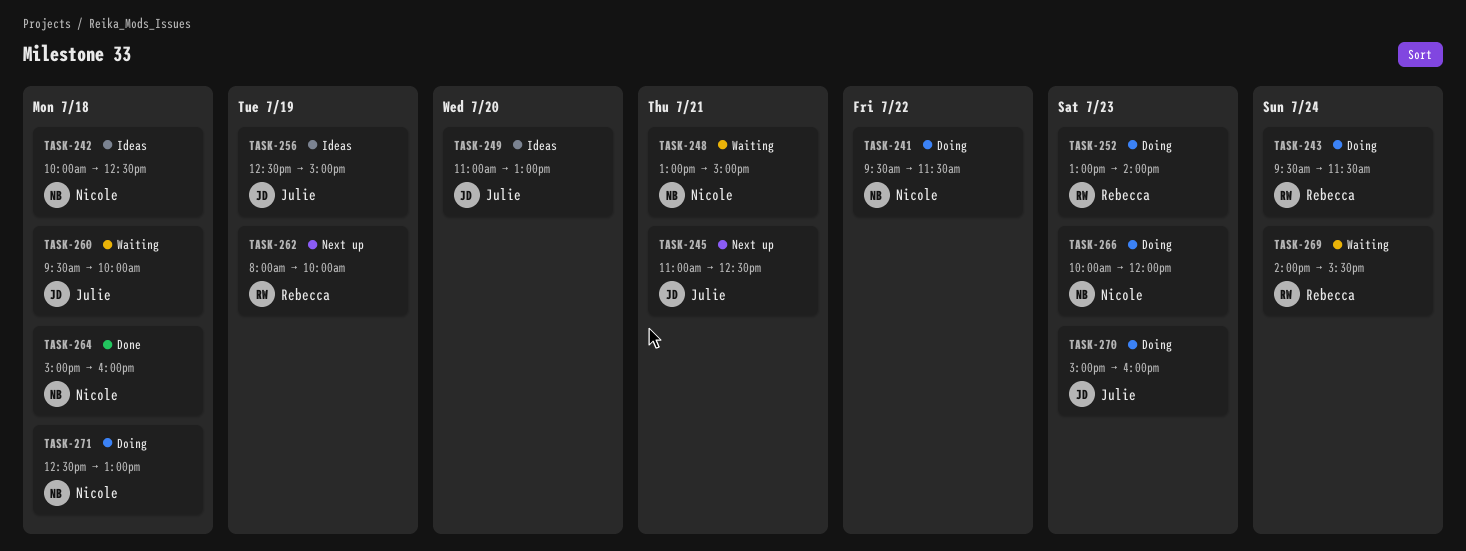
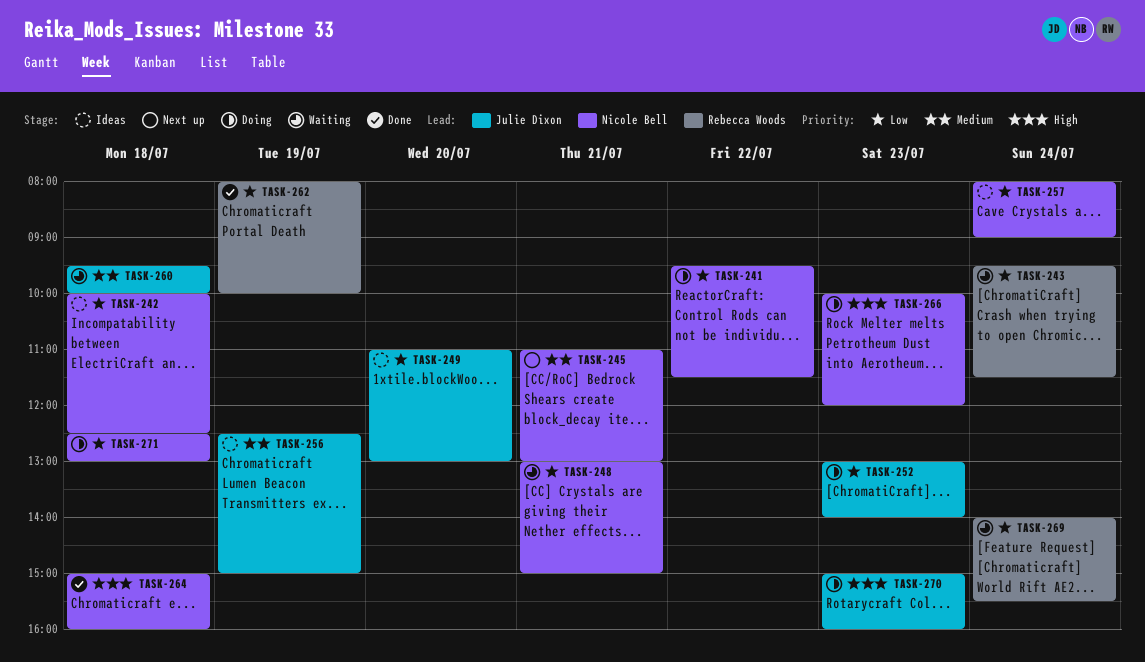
TASK-243, status: Doing -> Waiting
TASK-245, owner: Julie Dixon -> Nicole Bell
TASK-245, ends: 12:30 -> 13:00
TASK-252, owner: Rebecca Woods -> Julie Dixon
TASK-257: none -> present
TASK-262, status: Next up -> Done

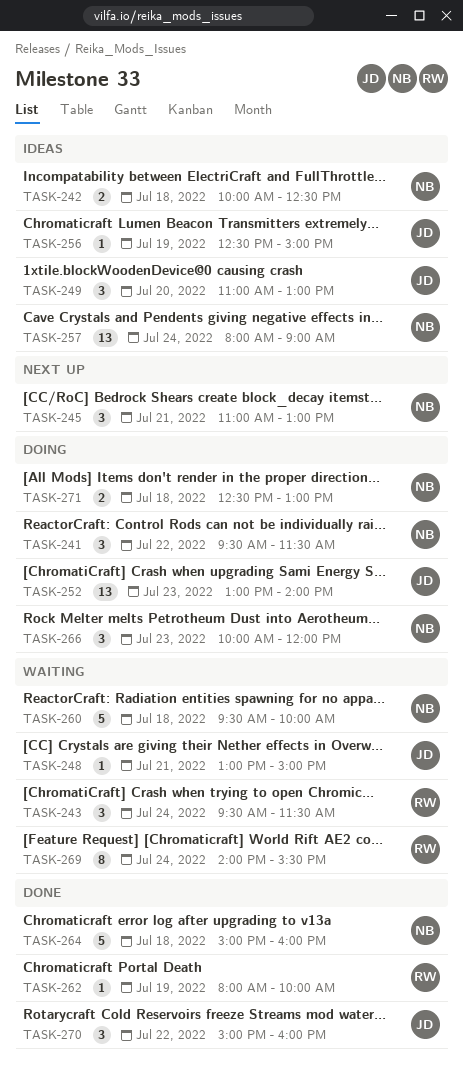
TASK-248, owner: Nicole Bell -> Julie Dixon
TASK-260, owner: Julie Dixon -> Nicole Bell
TASK-270, status: Doing -> Done
TASK-270, day: Jul 23 -> Jul 22

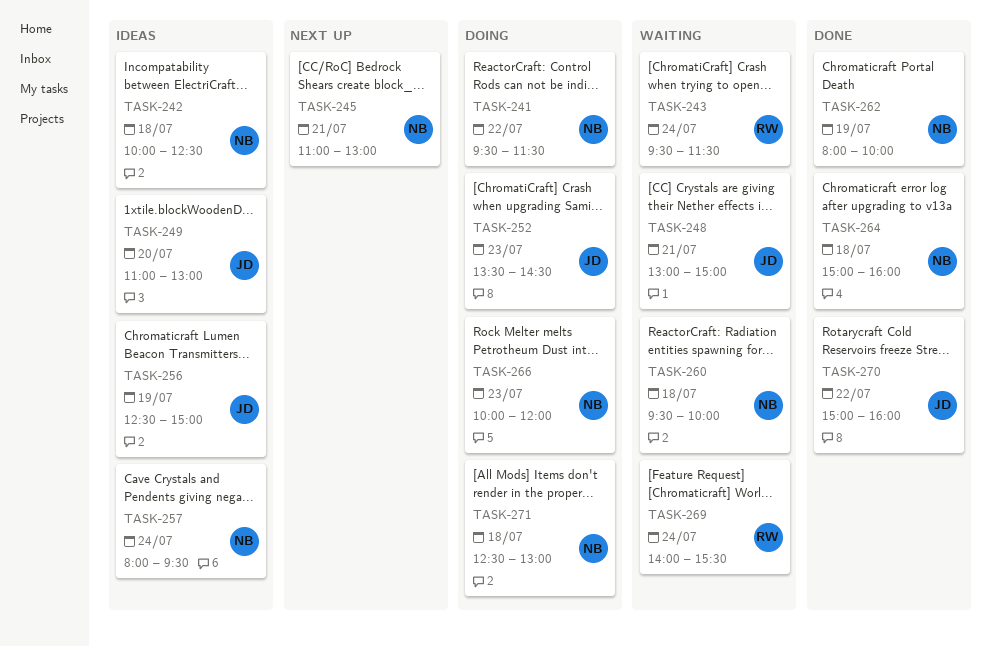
TASK-252, begins: 13:00 -> 13:30
TASK-252, ends: 14:00 -> 14:30
TASK-257, ends: 09:00 -> 09:30
TASK-262, owner: RW -> NB

